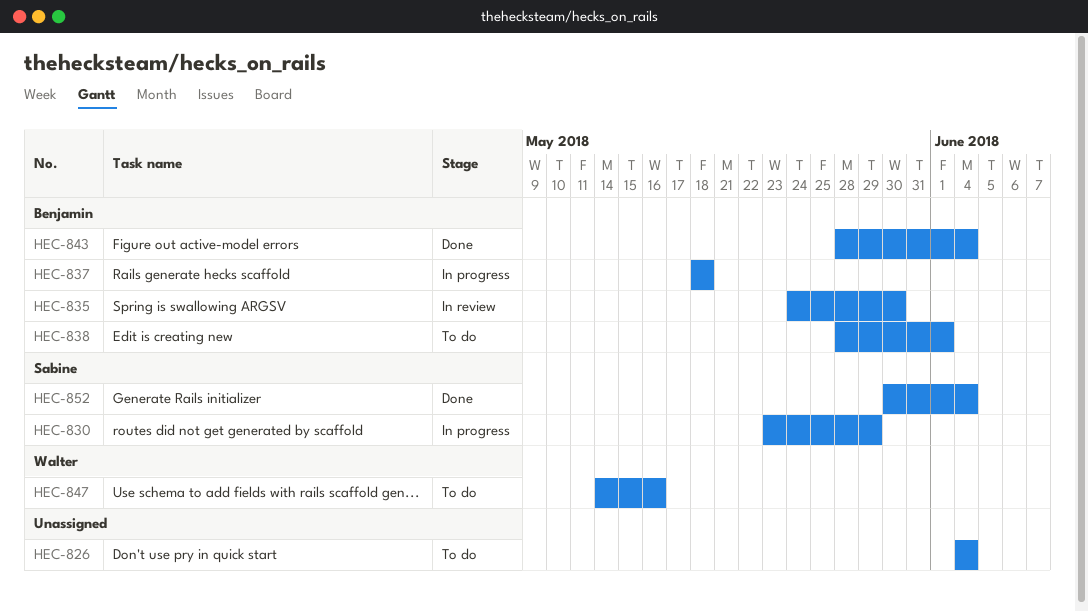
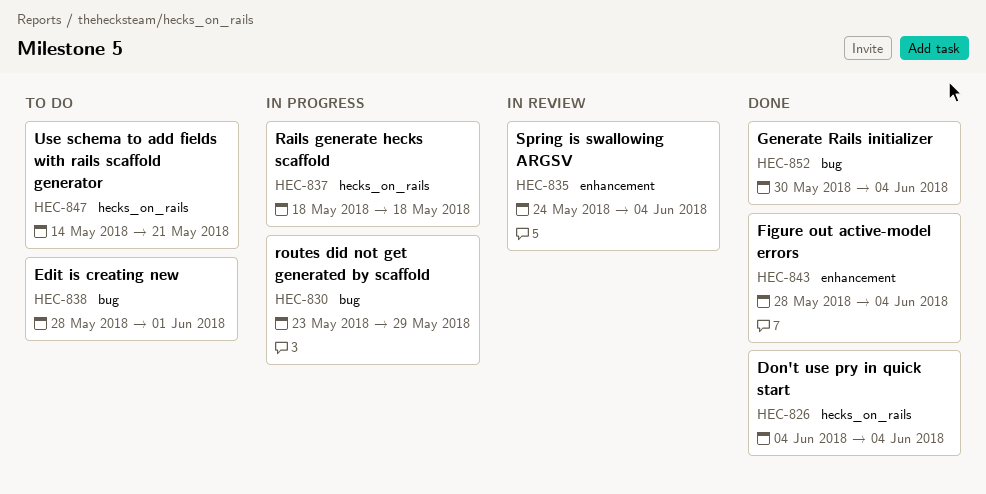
HEC-826, status: To do -> Done
HEC-835, due: May 30 -> Jun 4
HEC-847, due: May 16 -> May 21

